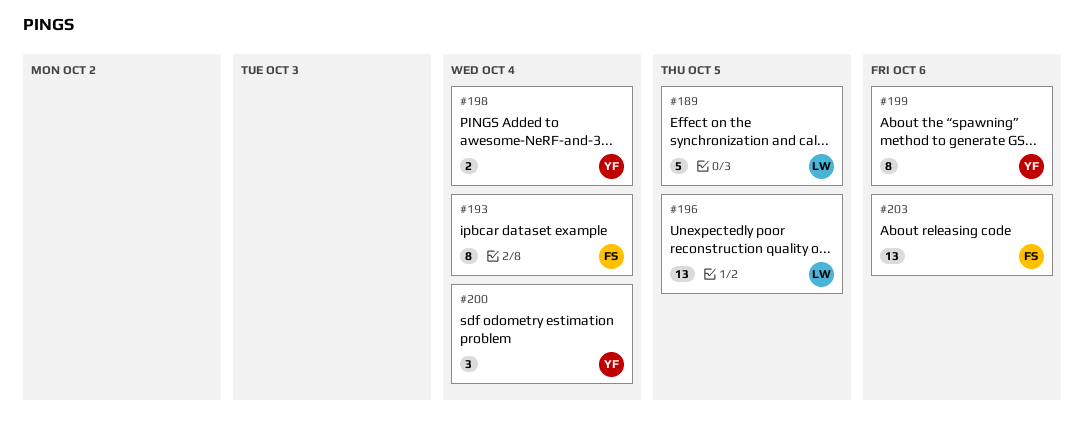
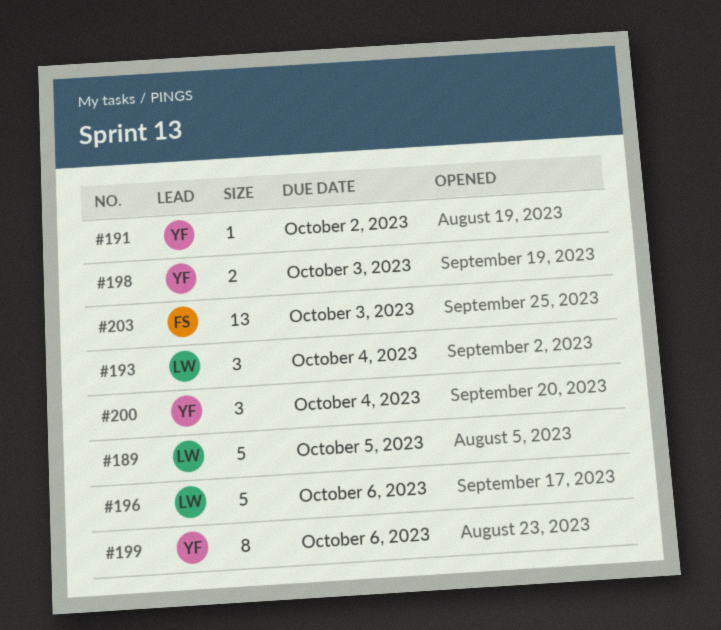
#191: none -> present
#193, owner: FS -> LW
#193, estimate: 8 -> 3
#196, estimate: 13 -> 5
#196, due: Oct 5 -> Oct 6
#198, due: Oct 4 -> Oct 3
#203, due: Oct 6 -> Oct 3

